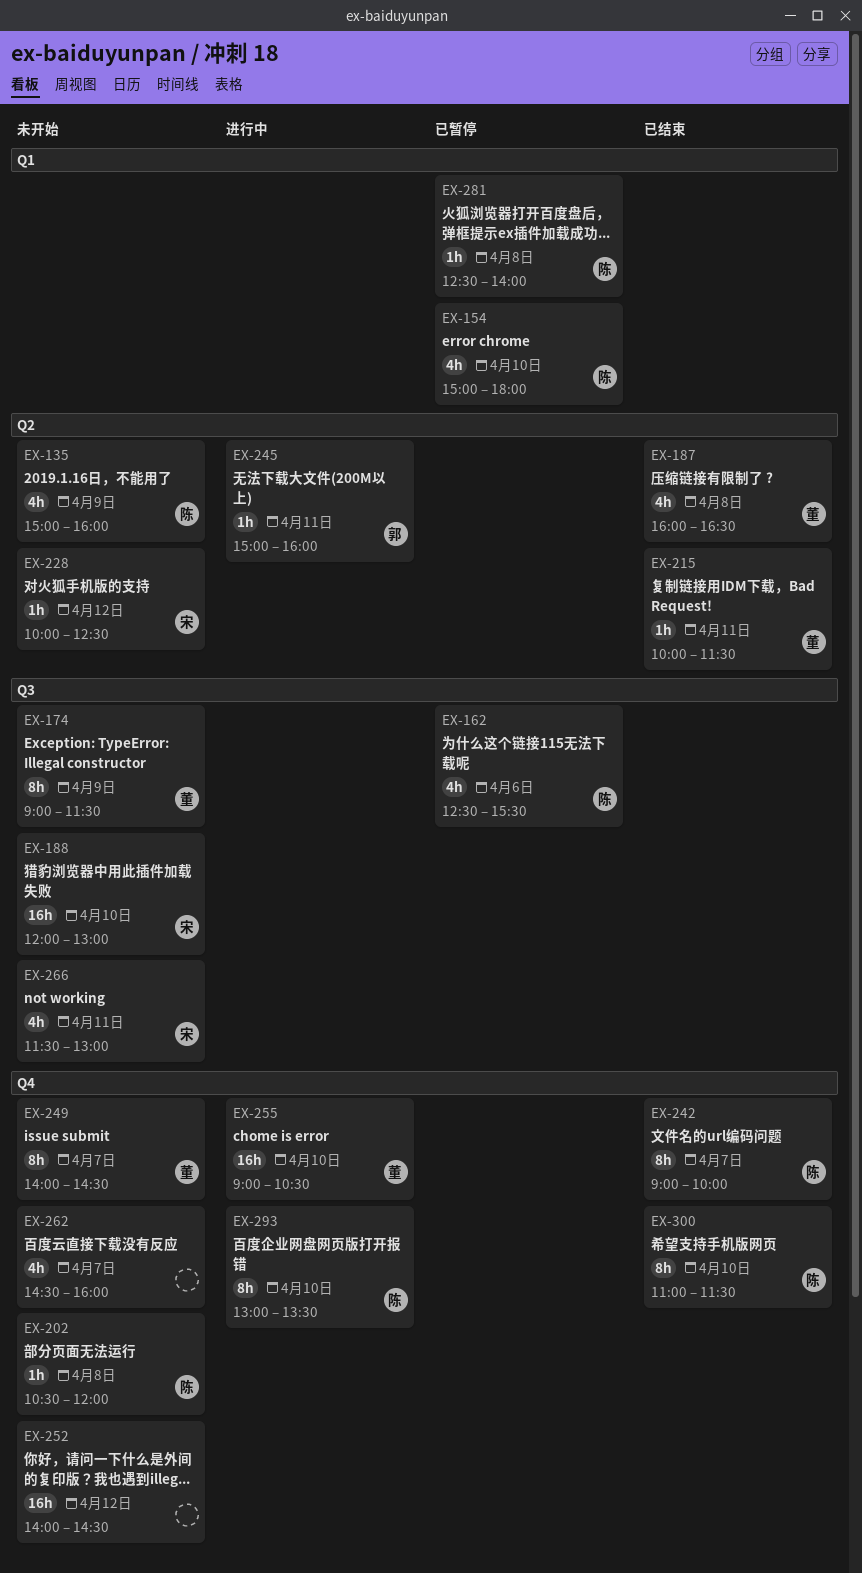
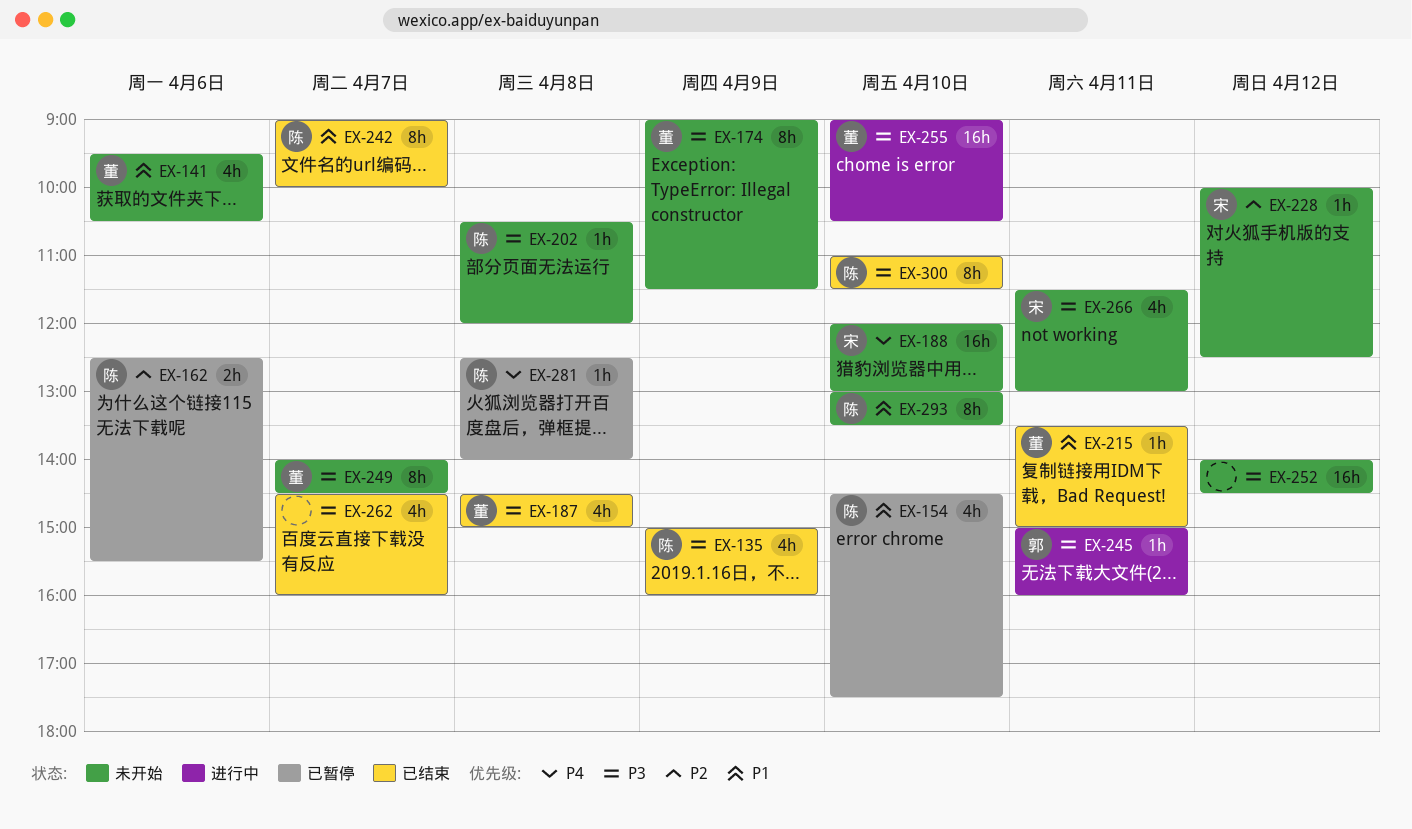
EX-135, status: 未开始 -> 已结束
EX-141: none -> present
EX-154, begins: 15:00 -> 14:30
EX-154, ends: 18:00 -> 17:30
EX-162, estimate: 4h -> 2h
EX-187, begins: 16:00 -> 14:30
EX-187, ends: 16:30 -> 15:00
EX-215, begins: 10:00 -> 13:30
EX-215, ends: 11:30 -> 15:00
EX-262, status: 未开始 -> 已结束
EX-293, status: 进行中 -> 未开始

